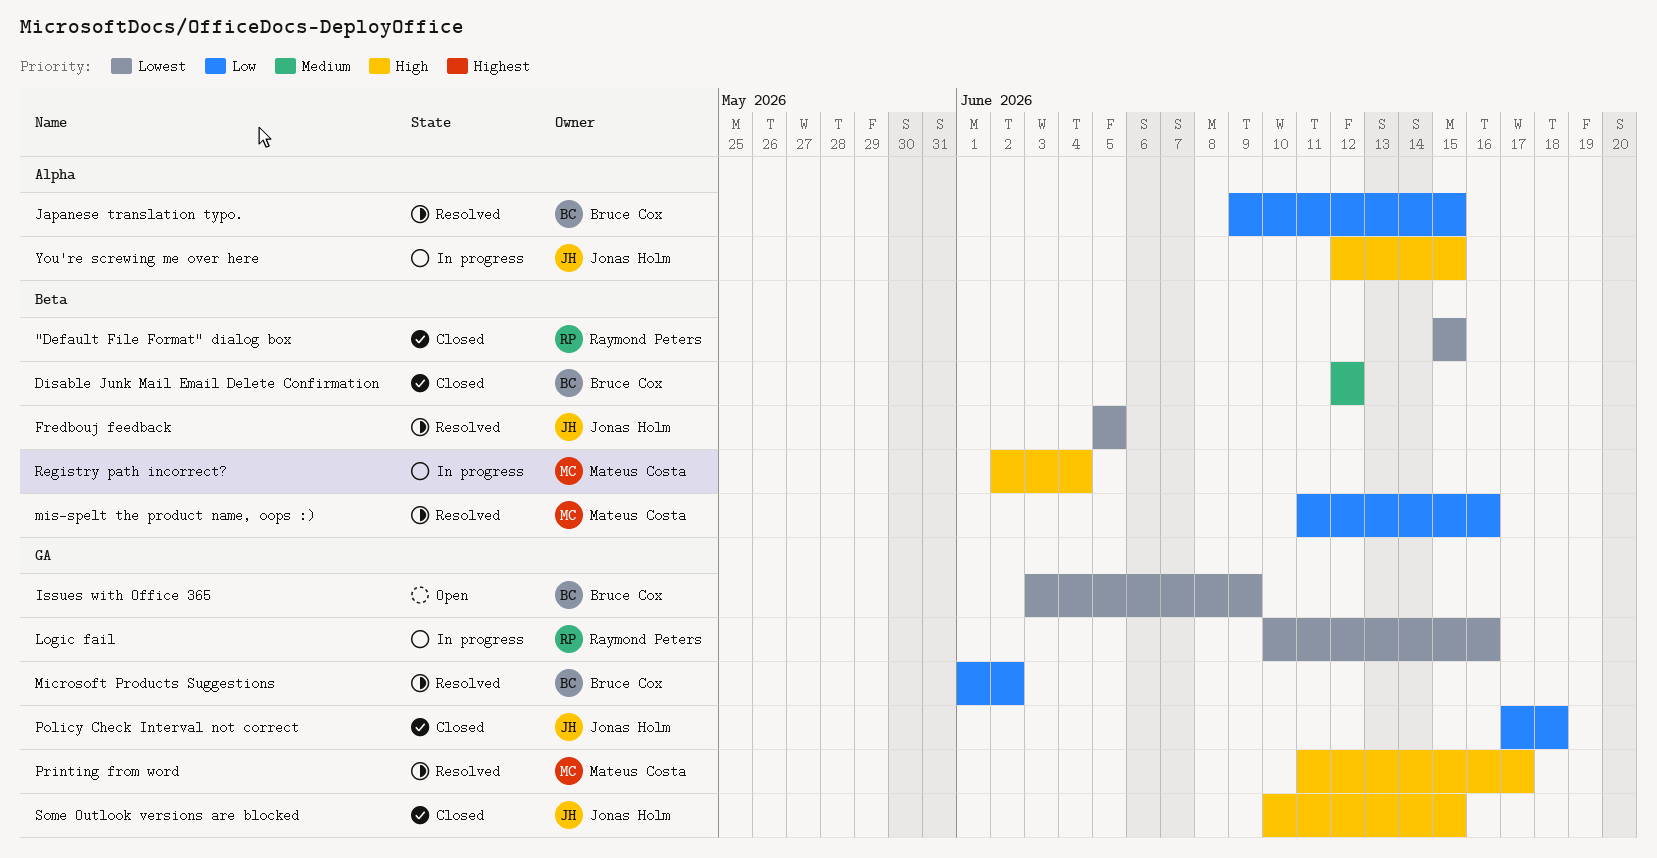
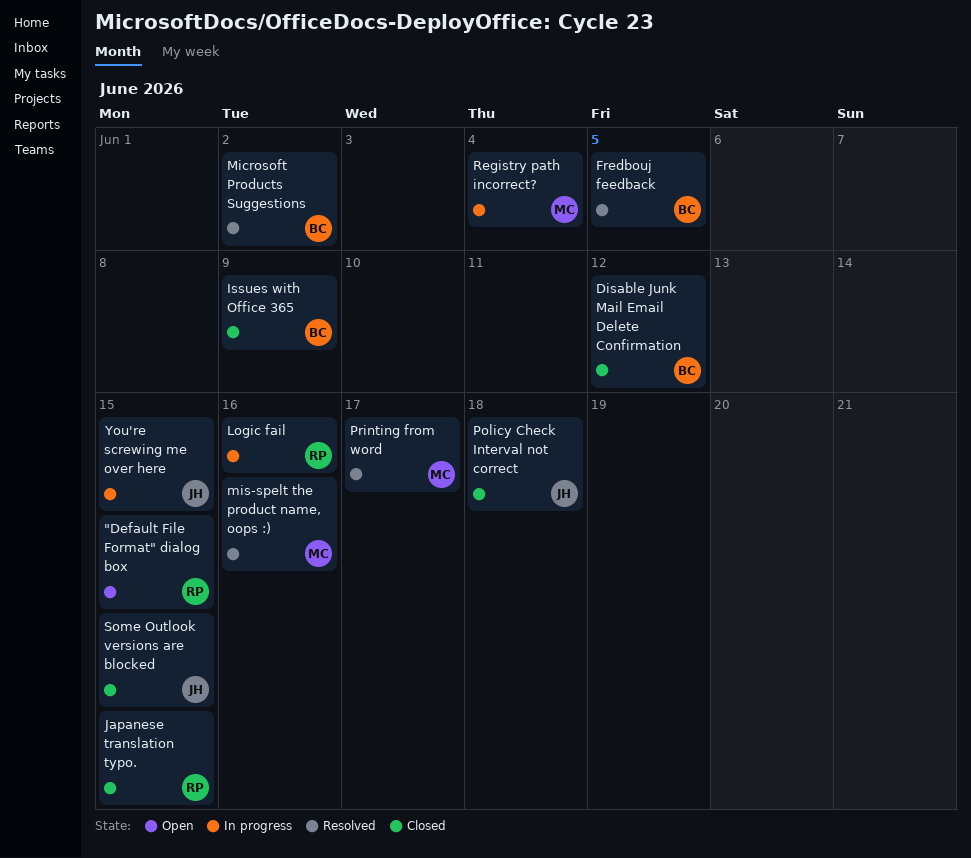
"Default File Format" dialog box, status: Closed -> Open
Fredbouj feedback, owner: Jonas Holm -> Bruce Cox
Issues with Office 365, status: Open -> Closed
Japanese translation typo., status: Resolved -> Closed
Japanese translation typo., owner: Bruce Cox -> Raymond Peters

